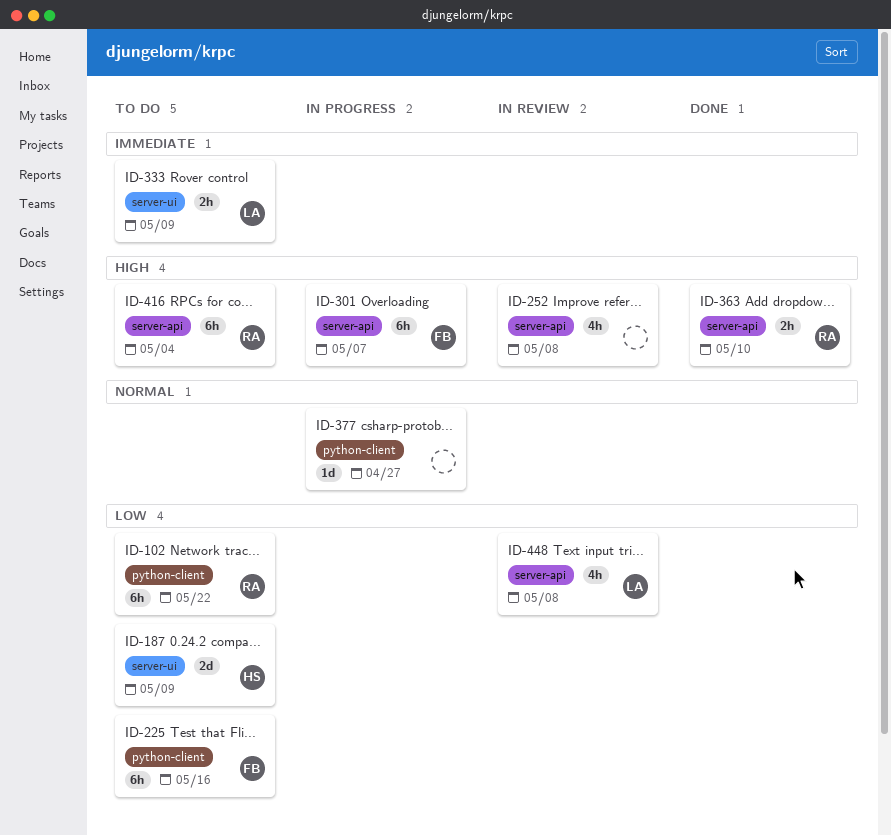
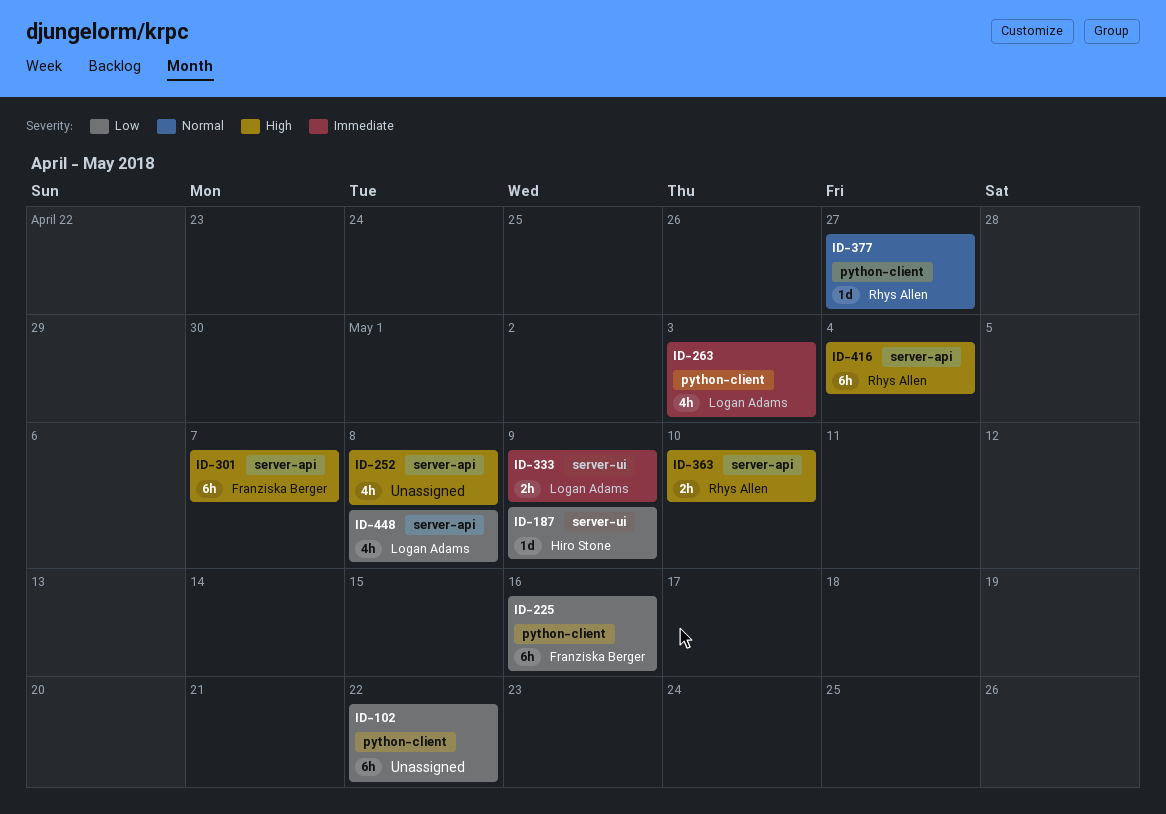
ID-102, owner: Rhys Allen -> none
ID-187, estimate: 2d -> 1d
ID-263: none -> present
ID-377, owner: none -> Rhys Allen

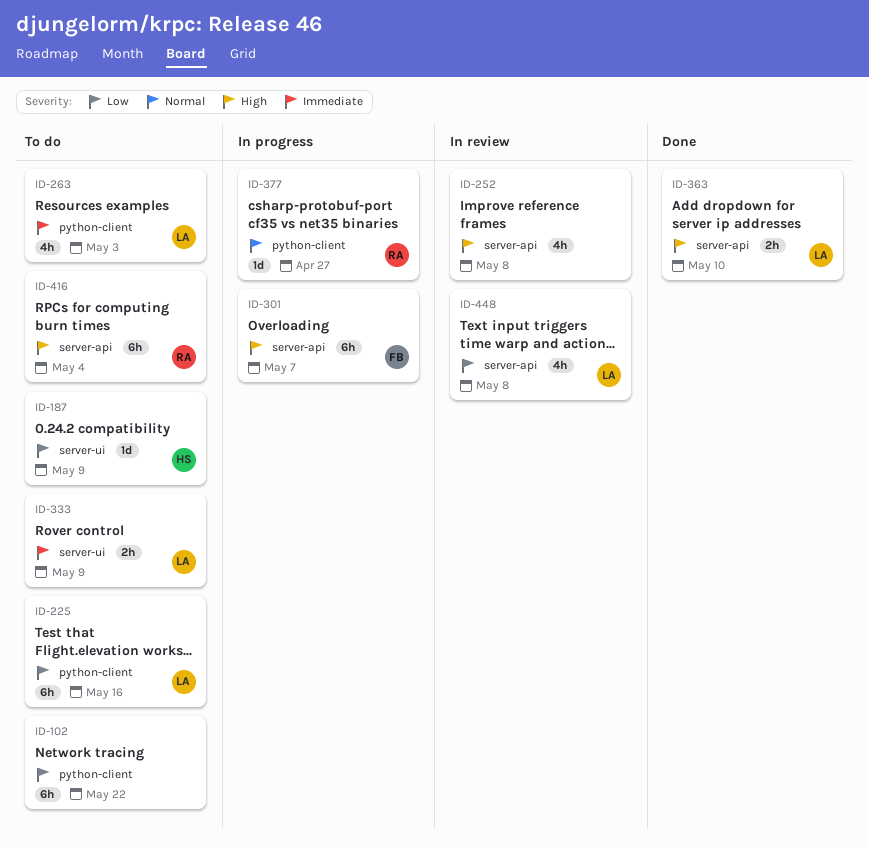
ID-225, owner: Franziska Berger -> Logan Adams
ID-363, owner: Rhys Allen -> Logan Adams

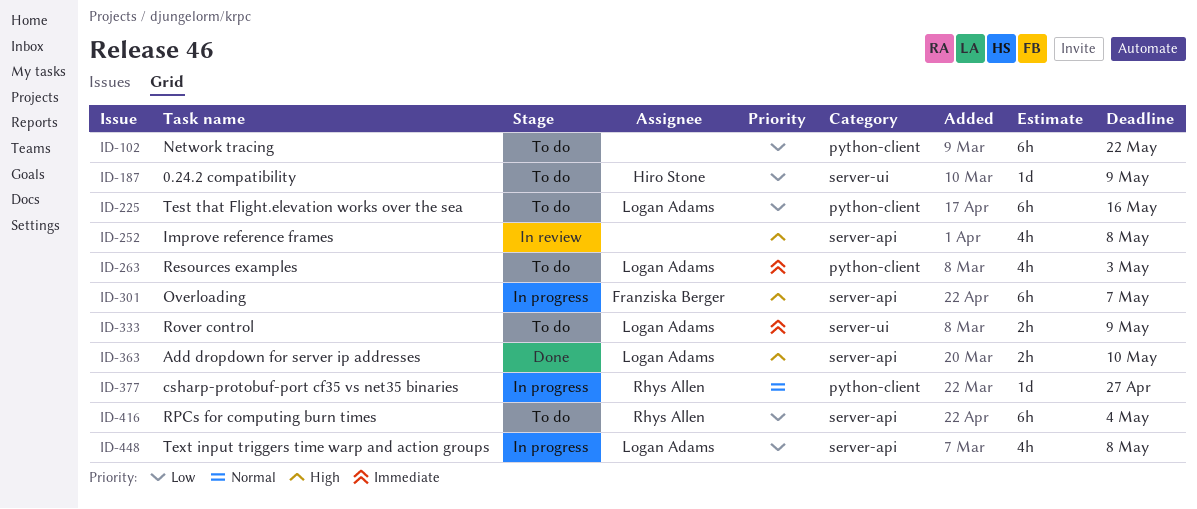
ID-416, priority: High -> Low
ID-448, status: In review -> In progress

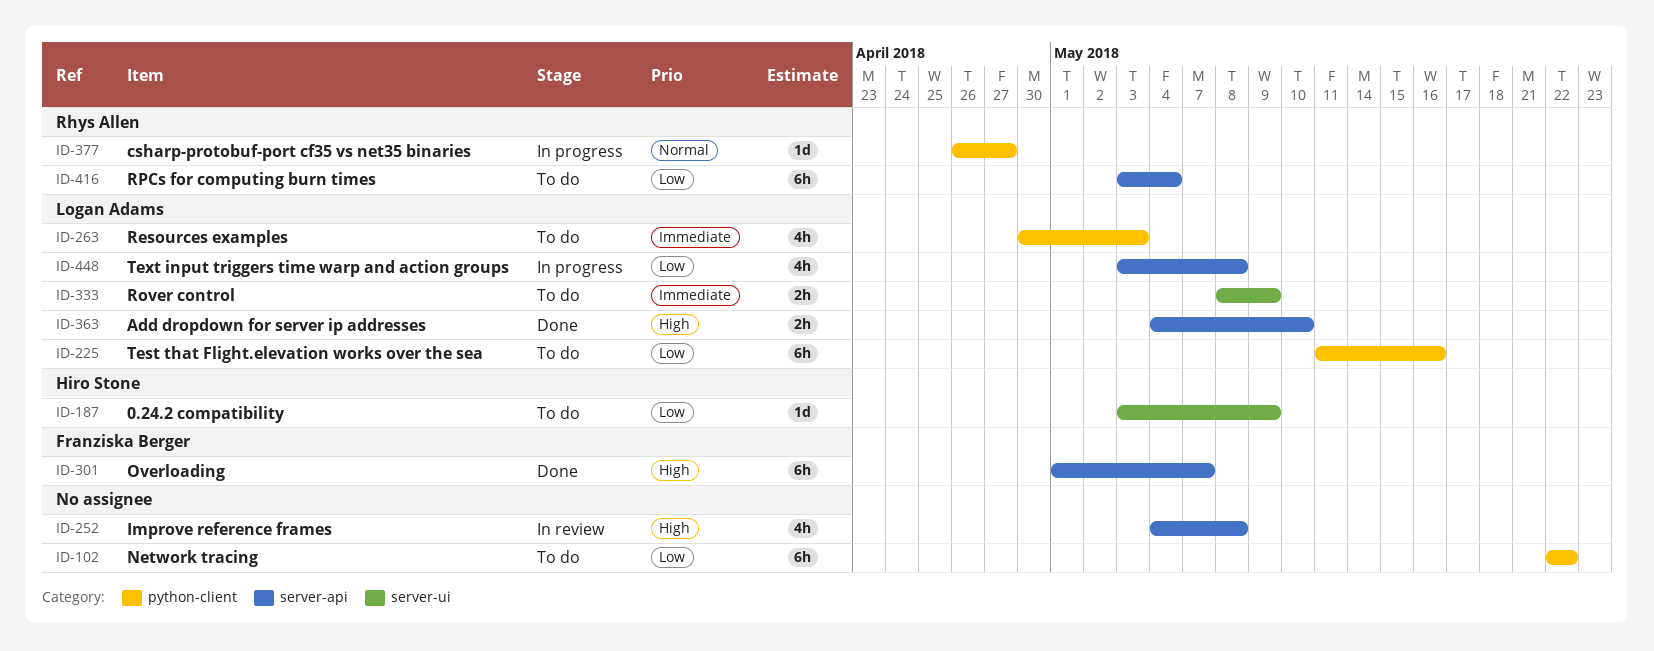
ID-301, status: In progress -> Done

